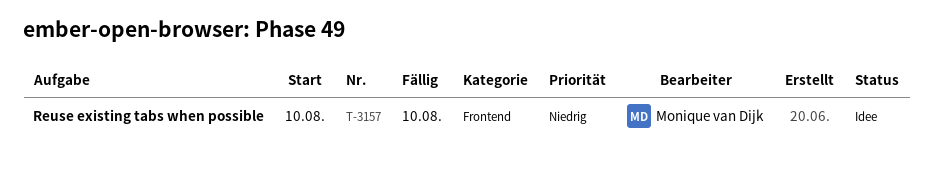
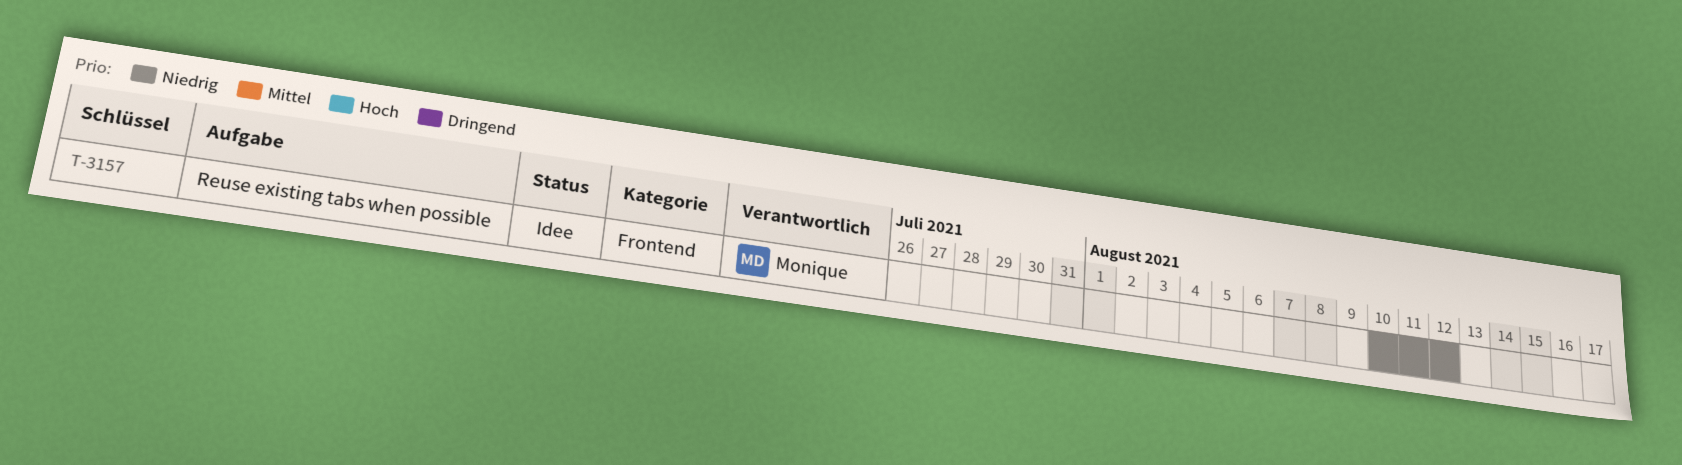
T-3157, due: Aug 10 -> Aug 12

